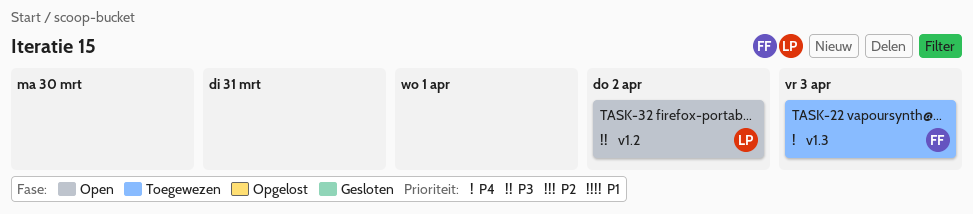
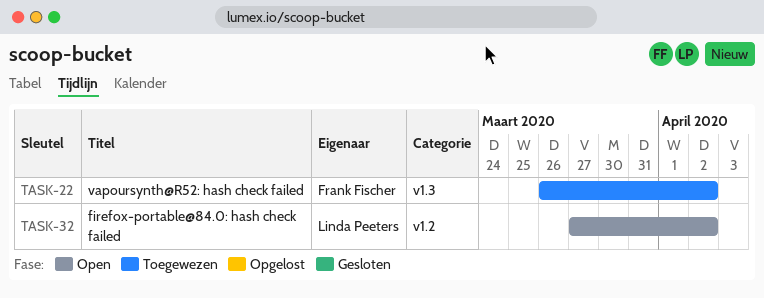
TASK-22, due: Apr 3 -> Apr 2

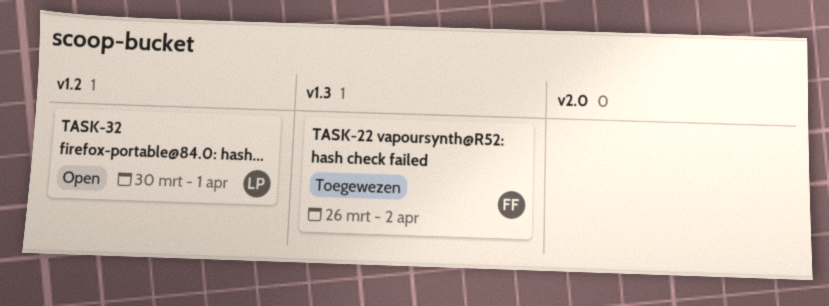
TASK-32, start: Mar 27 -> Mar 30
TASK-32, due: Apr 2 -> Apr 1

